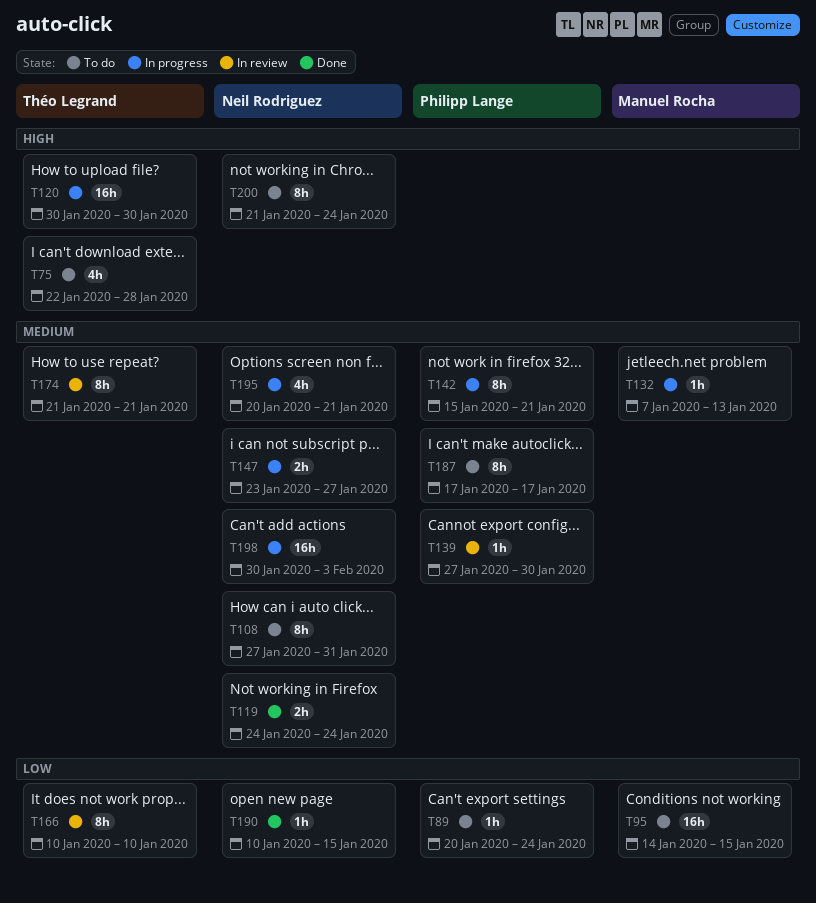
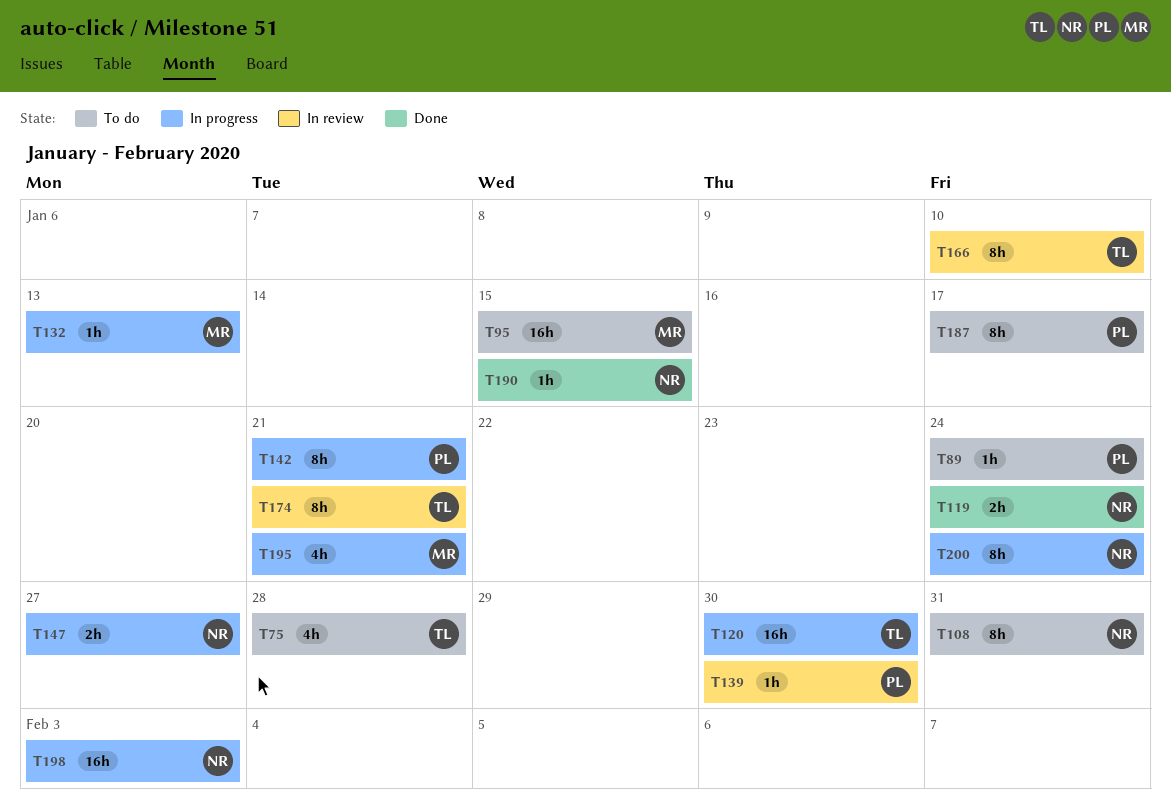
T195, owner: Neil Rodriguez -> Manuel Rocha
T200, status: To do -> In progress

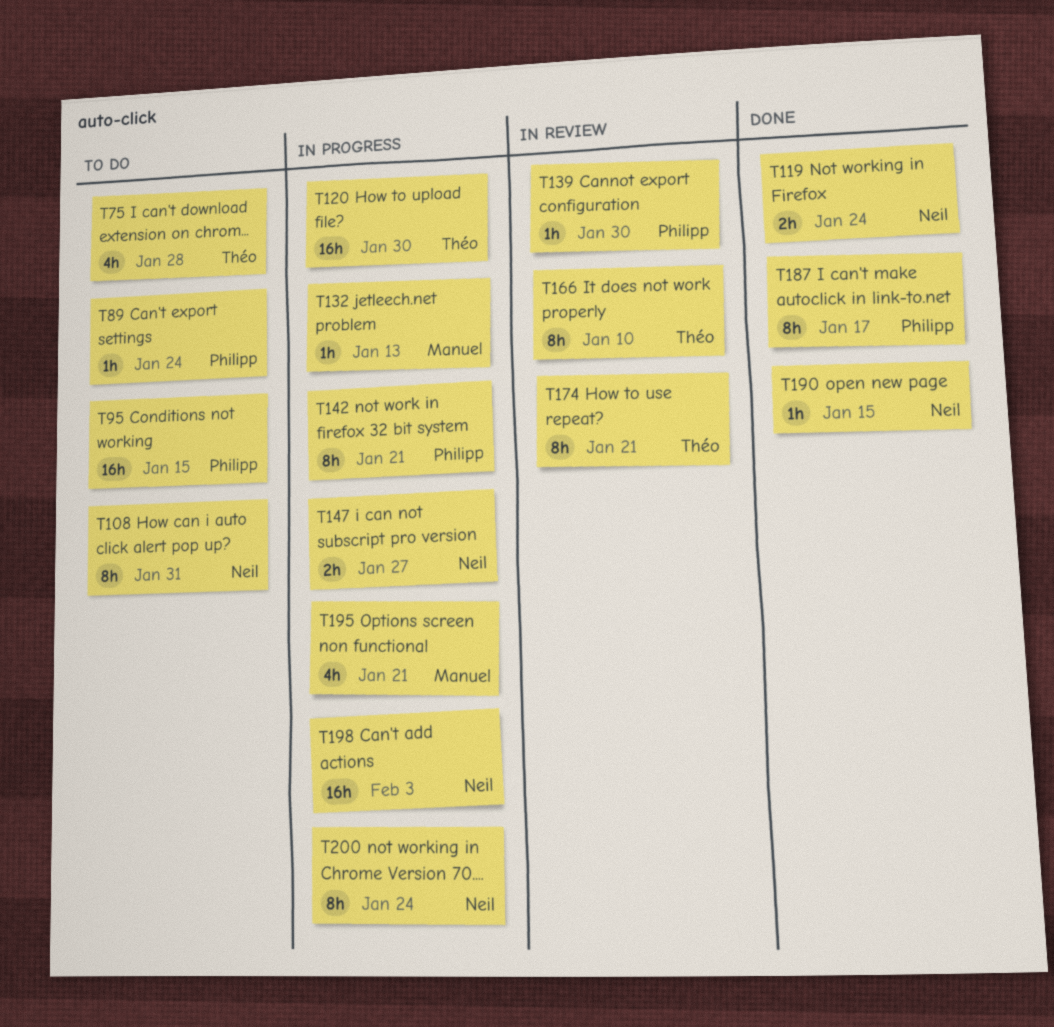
T95, owner: Manuel -> Philipp
T187, status: To do -> Done

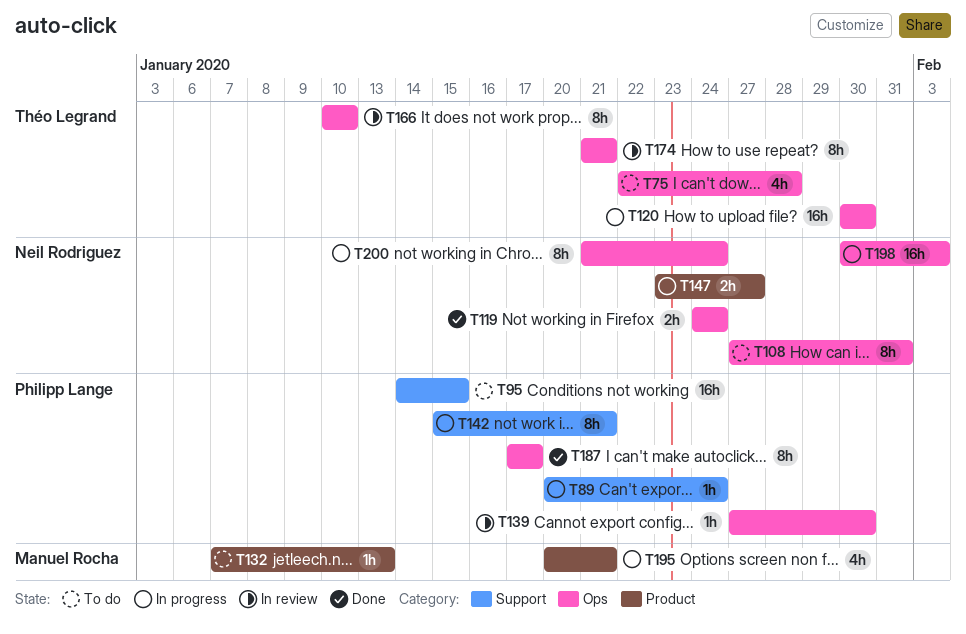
T89, status: To do -> In progress
T132, status: In progress -> To do
T190: present -> none

